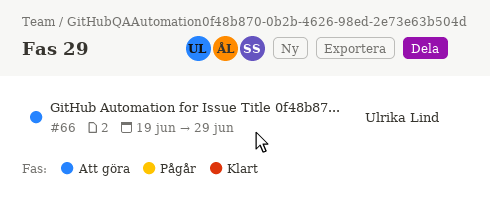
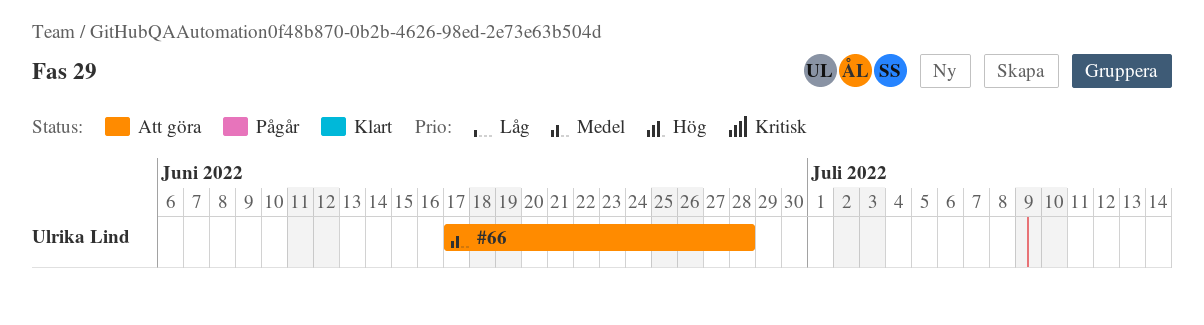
#66, start: Jun 19 -> Jun 17
#66, due: Jun 29 -> Jun 28

